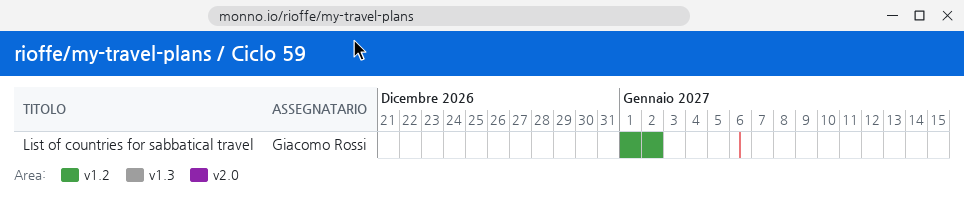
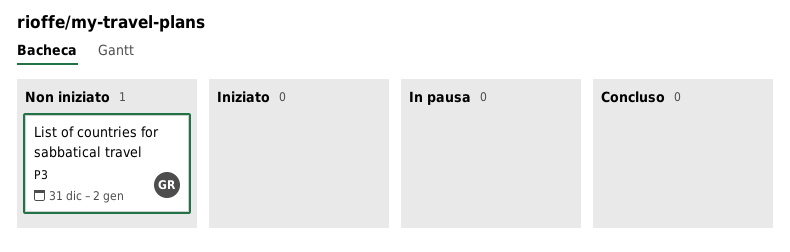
List of countries for sabbatical travel, start: Jan 1 -> Dec 31

